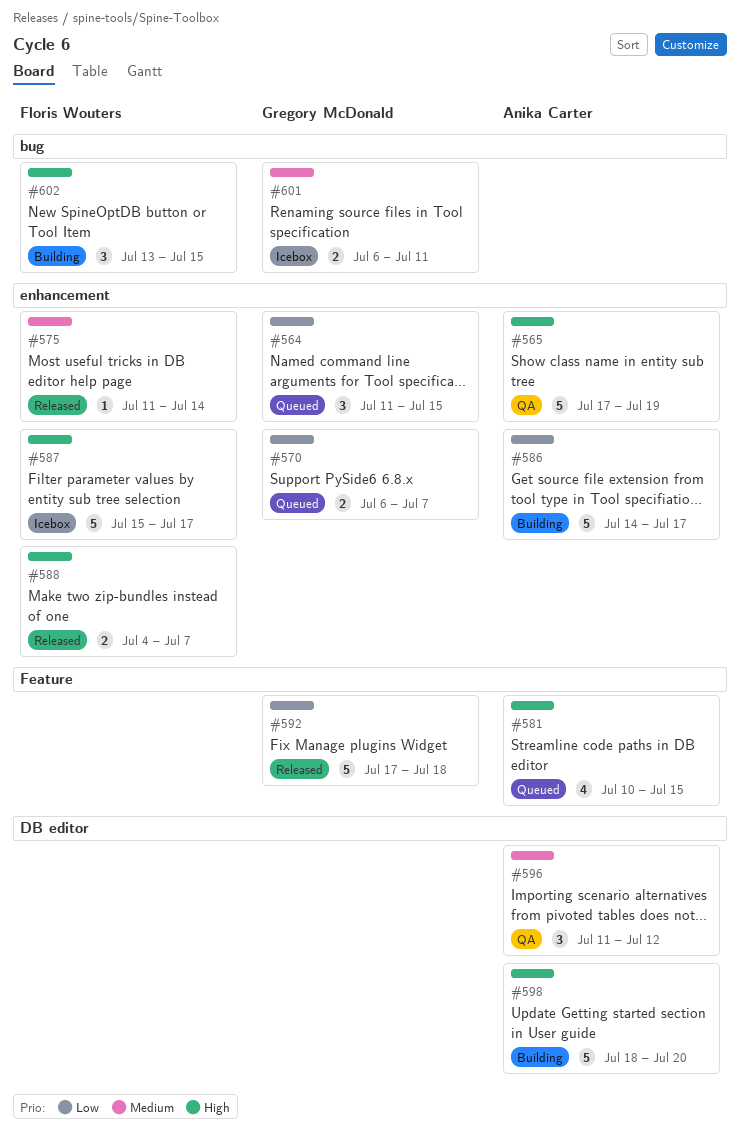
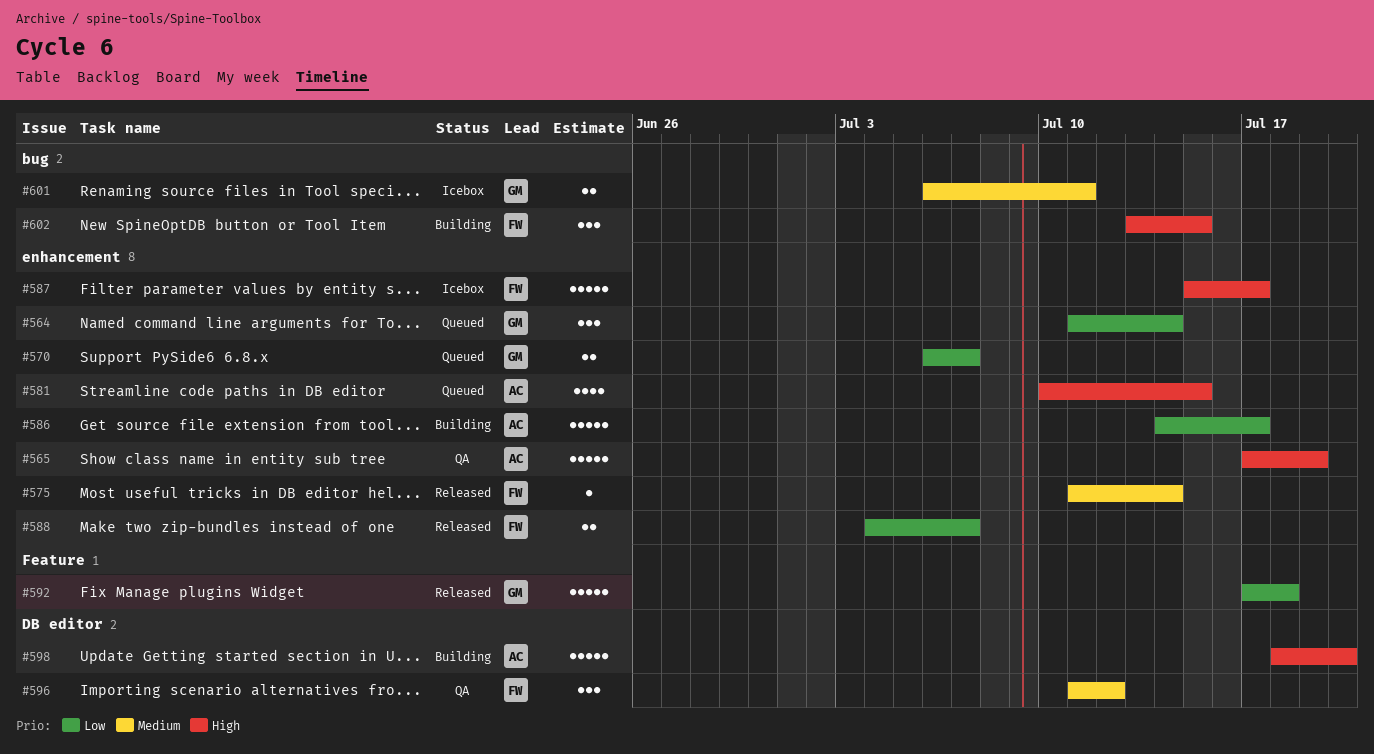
#564, due: Jul 15 -> Jul 14
#581, label: Feature -> enhancement
#588, priority: High -> Low
#596, owner: Anika Carter -> Floris Wouters

